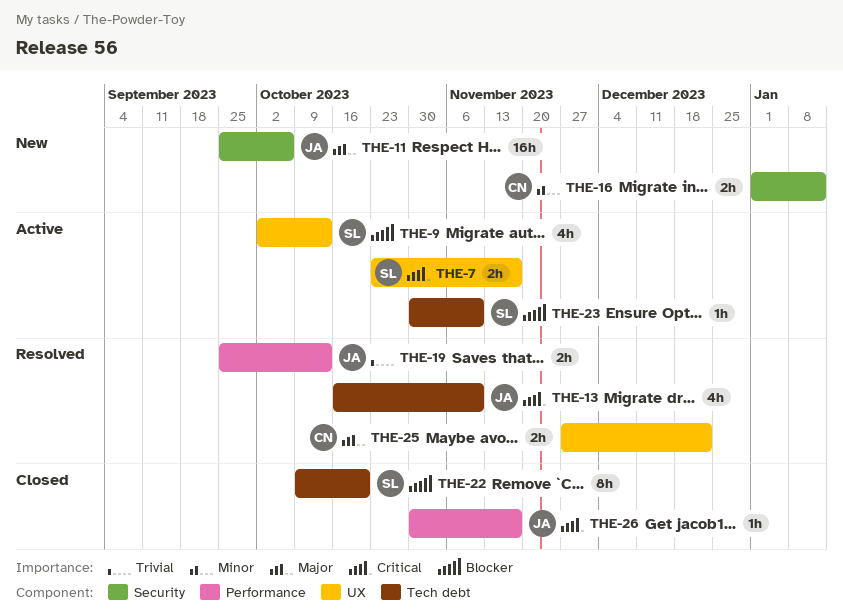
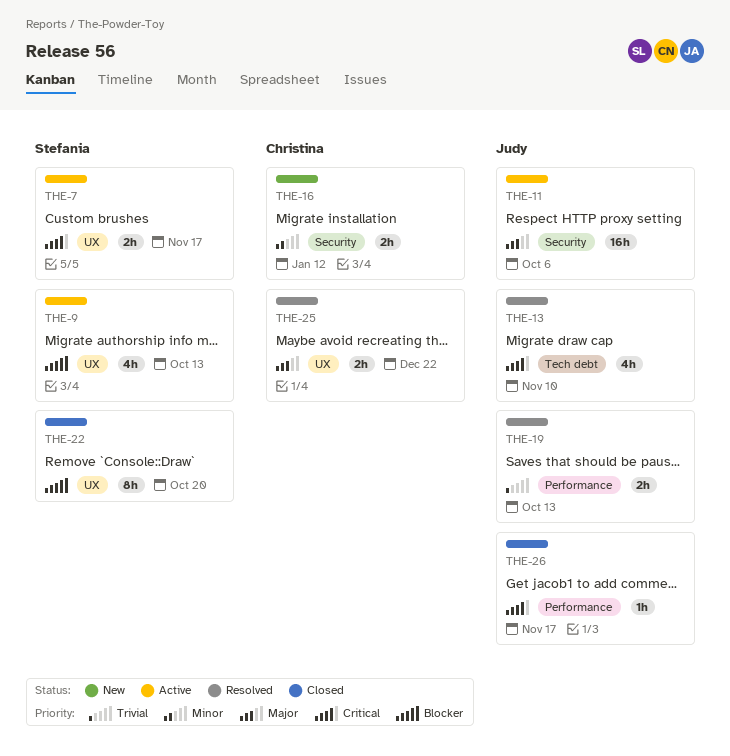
THE-11, status: New -> Active
THE-22, label: Tech debt -> UX
THE-23: present -> none

